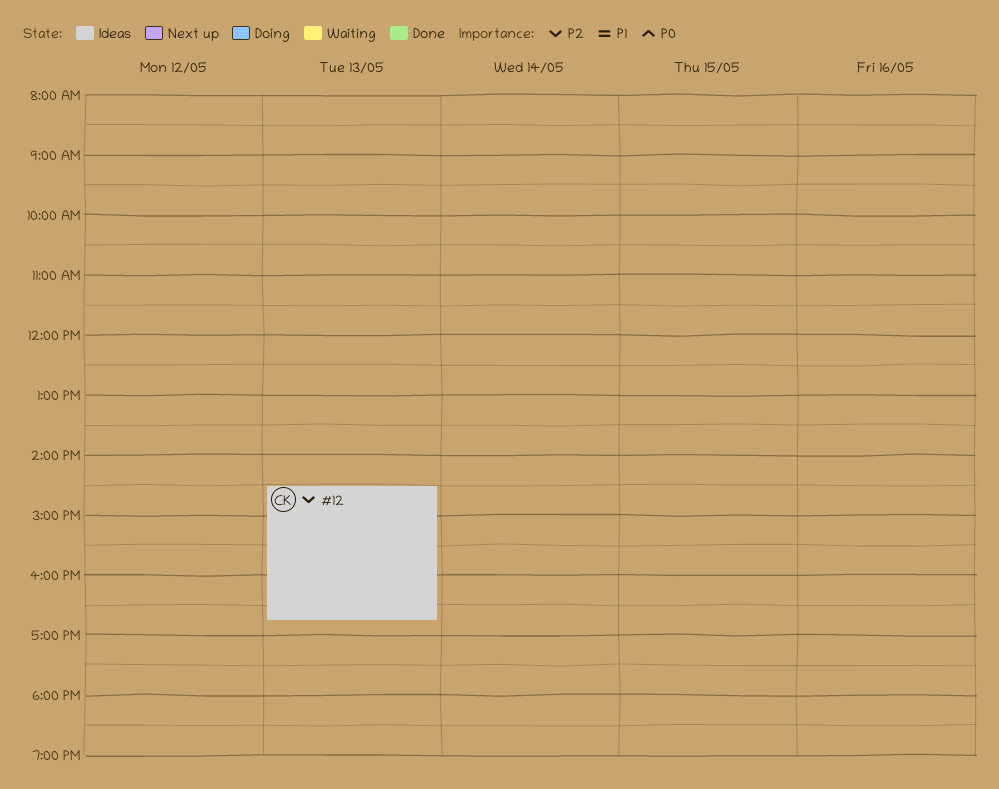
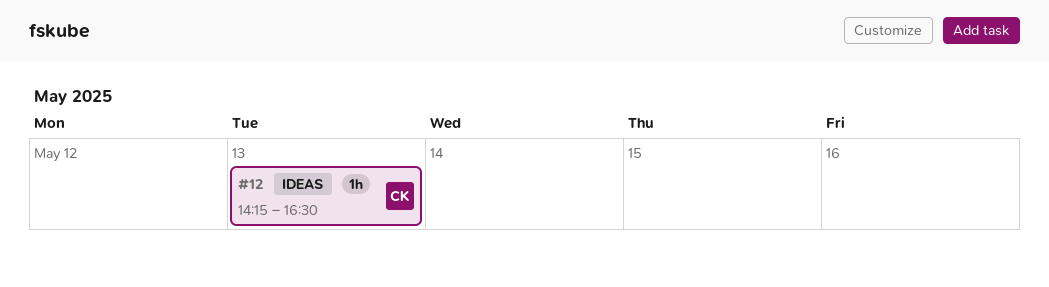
#12, begins: 14:30 -> 14:15
#12, ends: 16:45 -> 16:30

